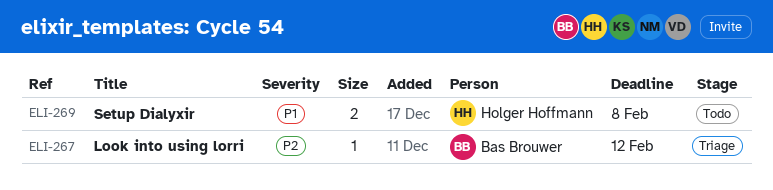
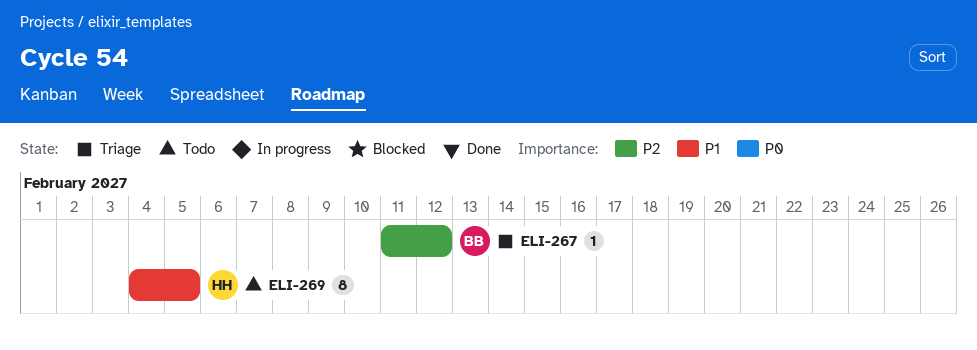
ELI-269, estimate: 2 -> 8
ELI-269, due: Feb 8 -> Feb 5

